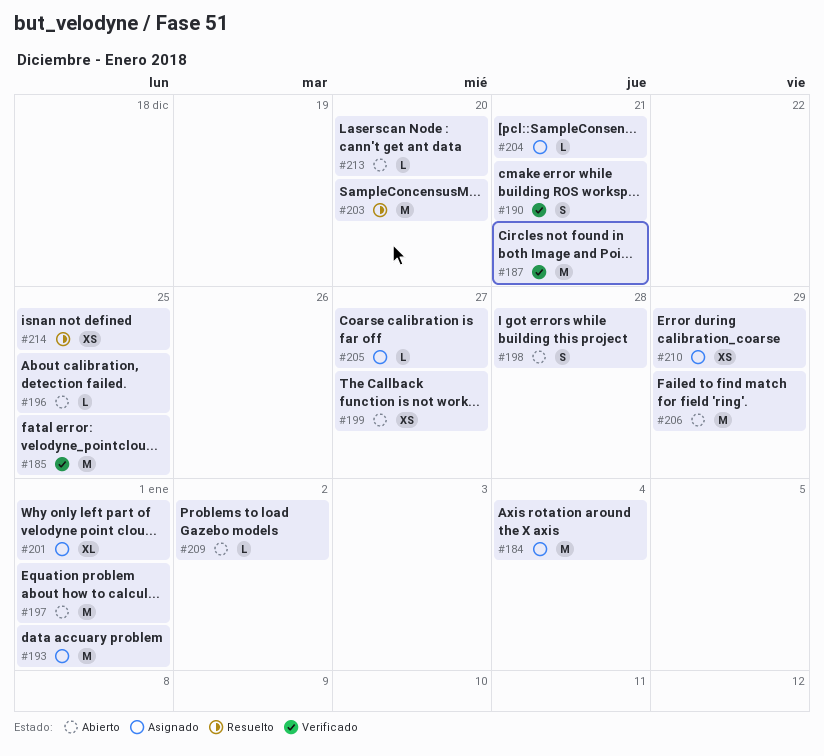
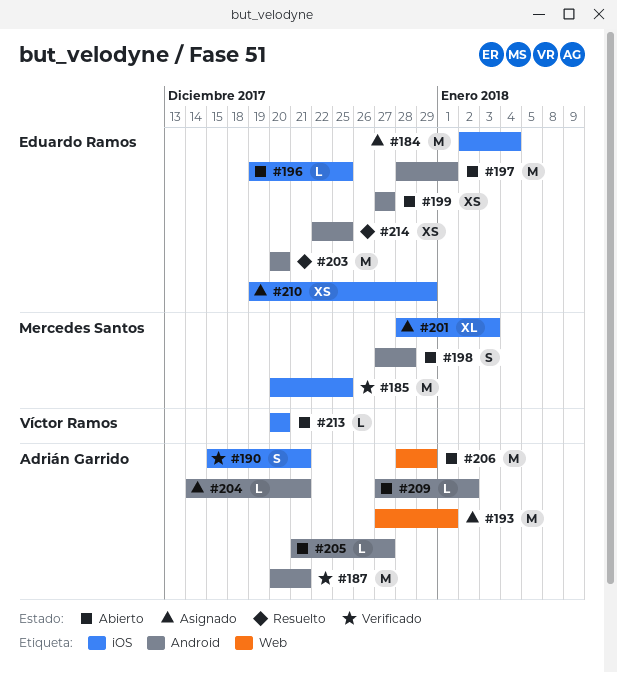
#201, due: Jan 1 -> Jan 3
#205, status: Asignado -> Abierto

